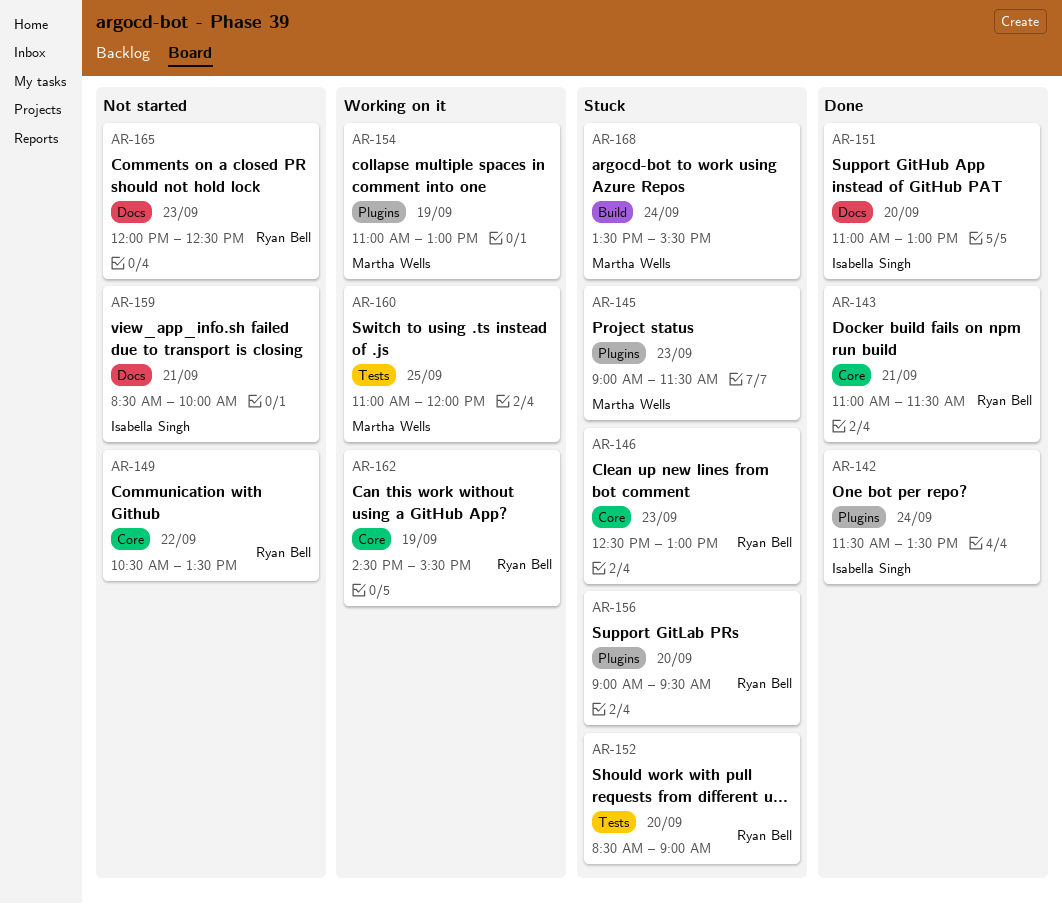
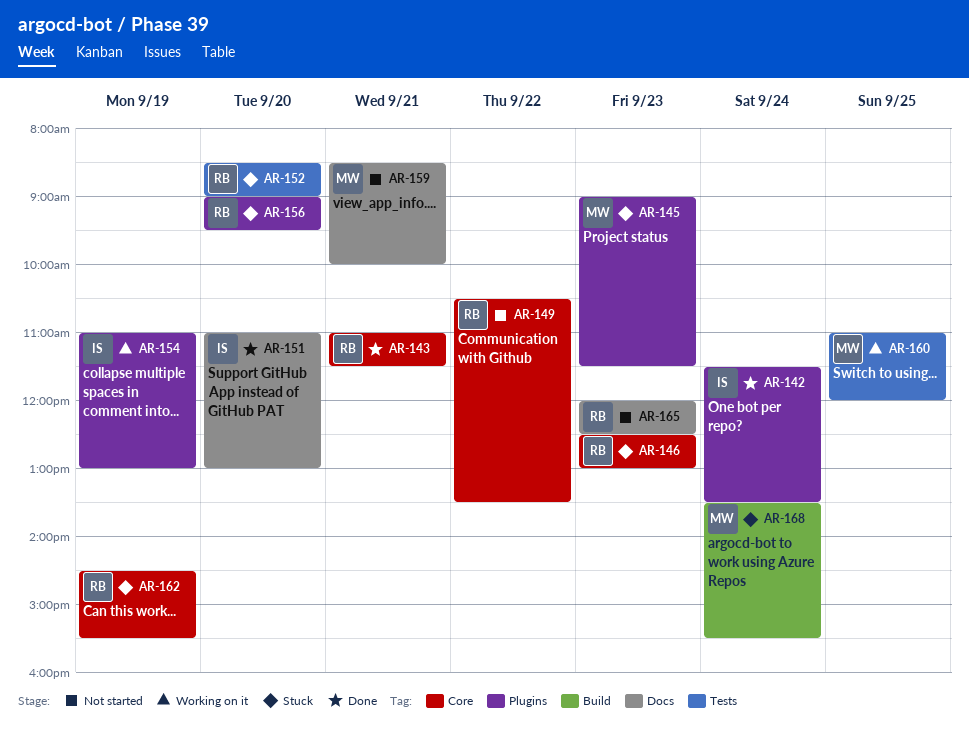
AR-154, owner: Martha Wells -> Isabella Singh
AR-159, owner: Isabella Singh -> Martha Wells
AR-162, status: Working on it -> Stuck

